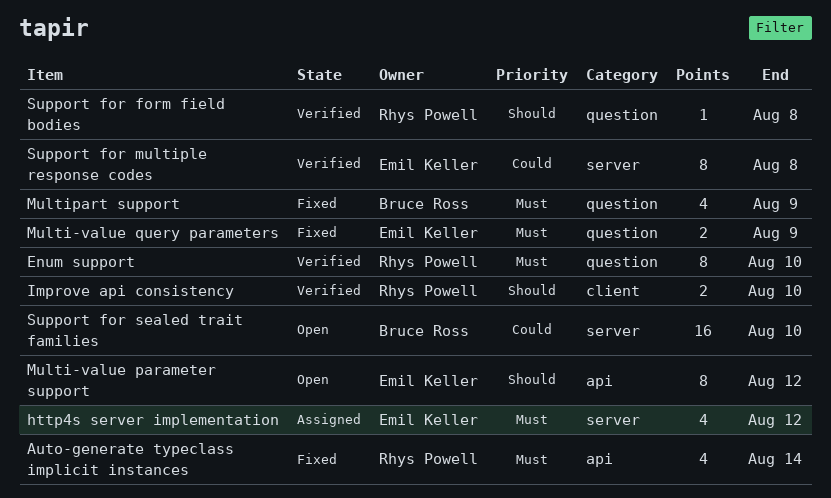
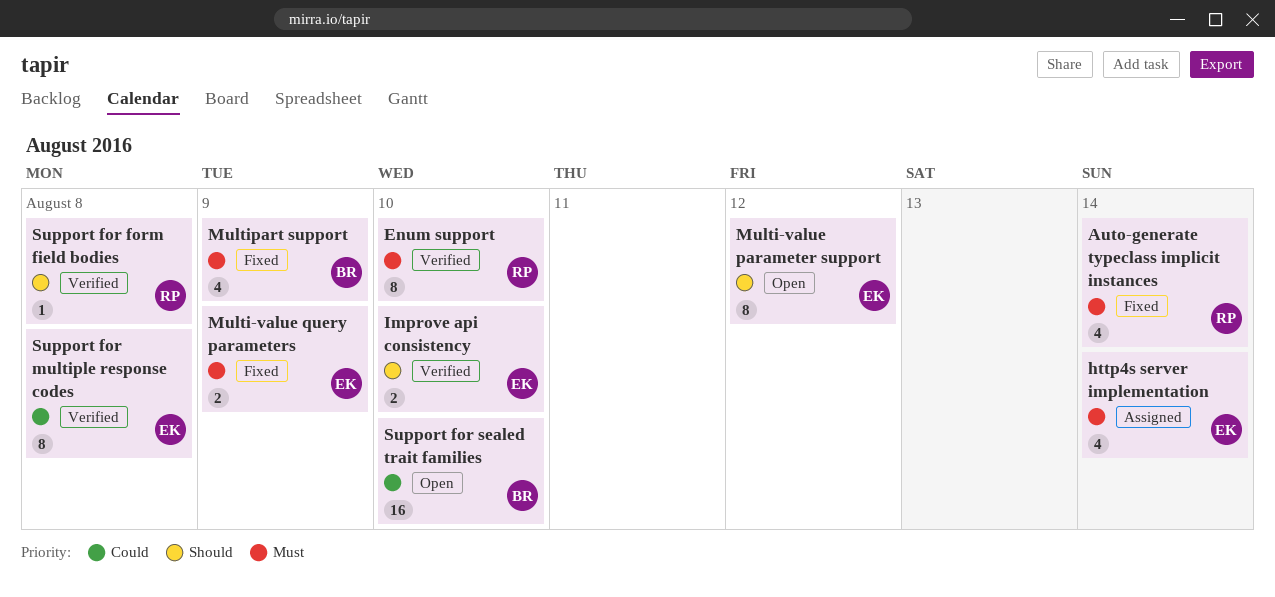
http4s server implementation, due: Aug 12 -> Aug 14
Improve api consistency, owner: Rhys Powell -> Emil Keller

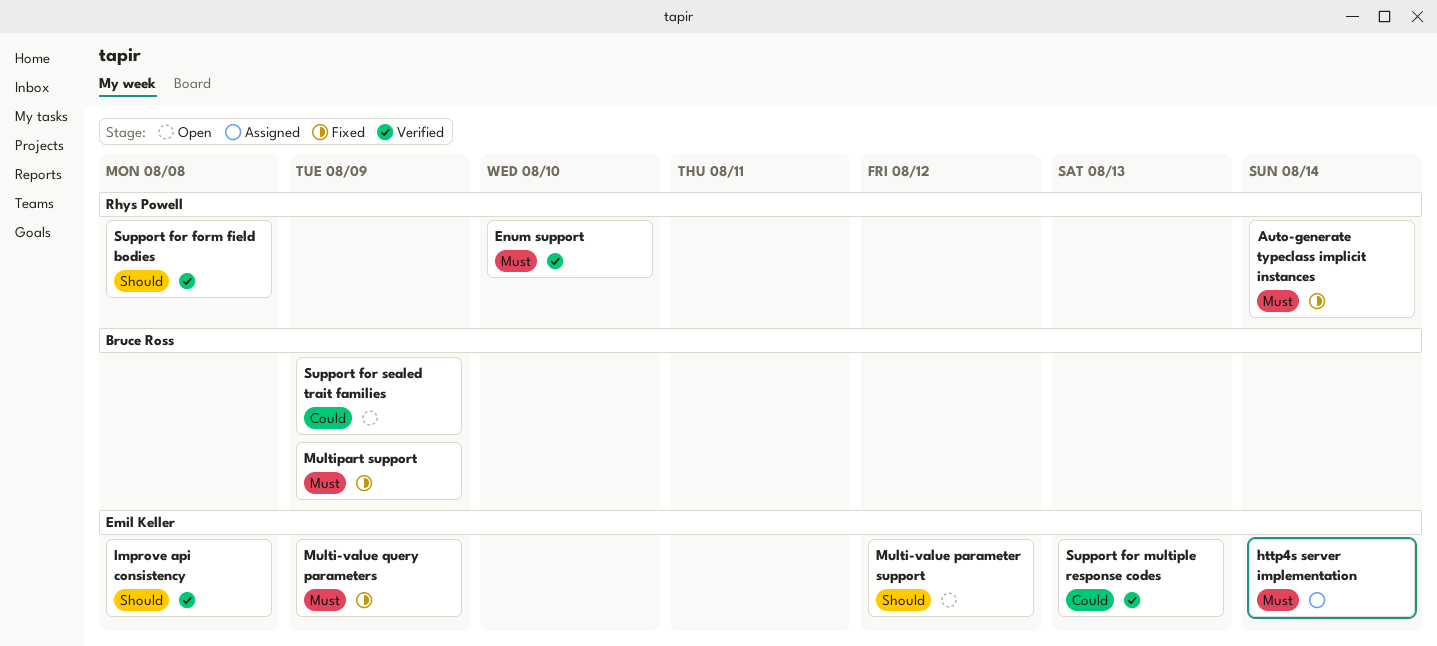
Improve api consistency, due: Aug 10 -> Aug 8
Support for multiple response codes, due: Aug 8 -> Aug 13
Support for sealed trait families, due: Aug 10 -> Aug 9

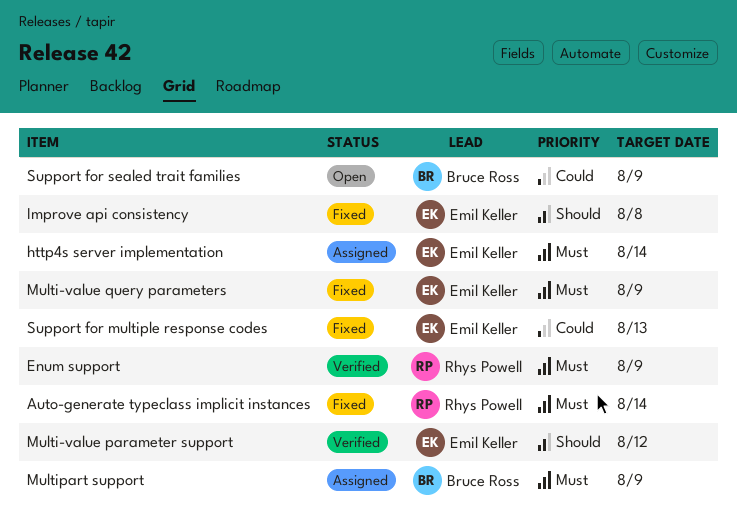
Enum support, due: Aug 10 -> Aug 9
Improve api consistency, status: Verified -> Fixed
Multi-value parameter support, status: Open -> Verified
Multipart support, status: Fixed -> Assigned
Support for form field bodies: present -> none
Support for multiple response codes, status: Verified -> Fixed

